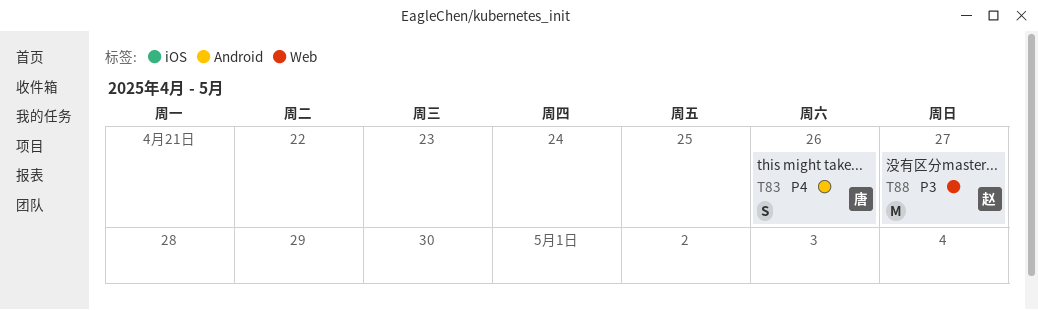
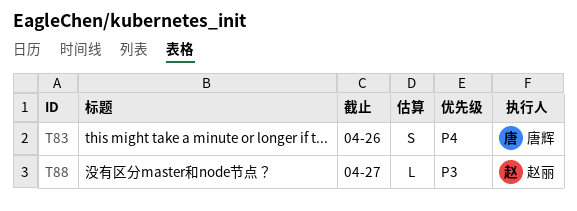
T88, estimate: M -> L

